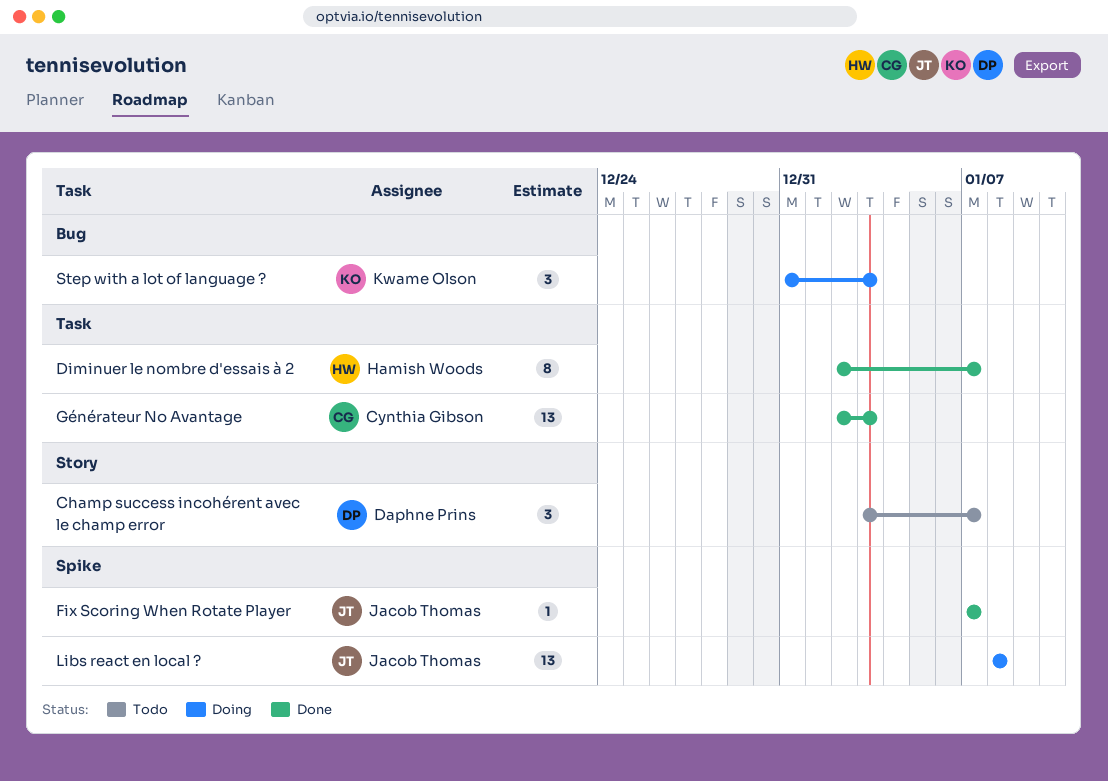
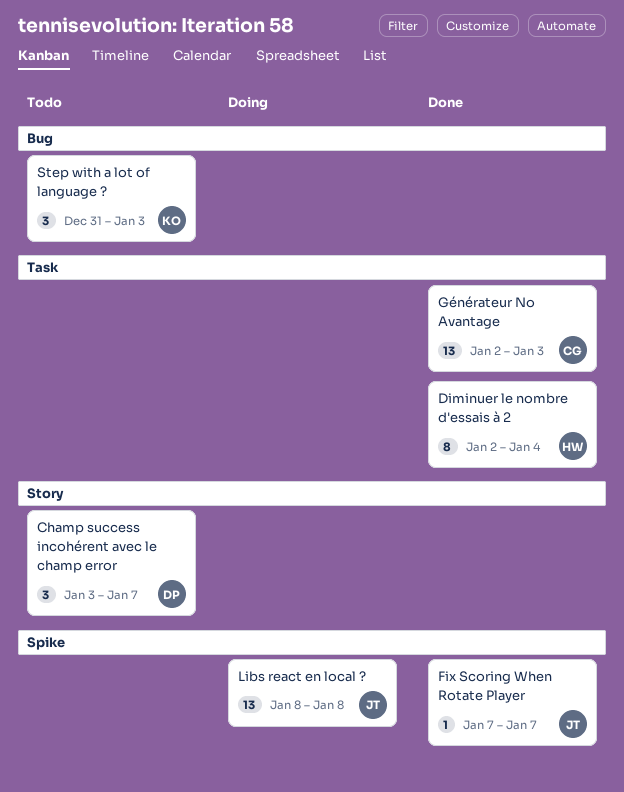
Diminuer le nombre d'essais à 2, due: Jan 7 -> Jan 4
Step with a lot of language ?, status: Doing -> Todo

